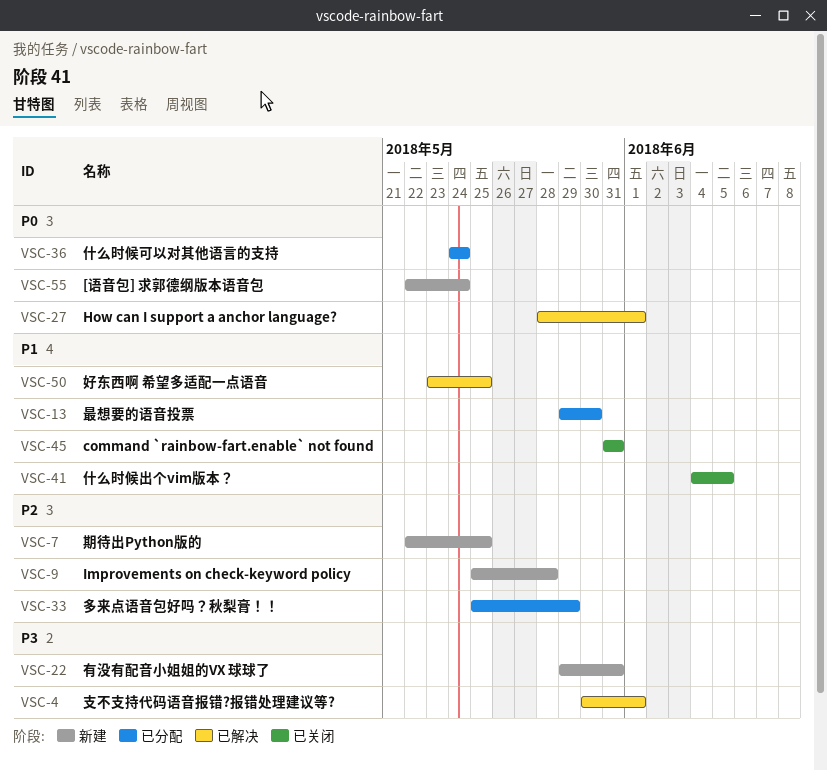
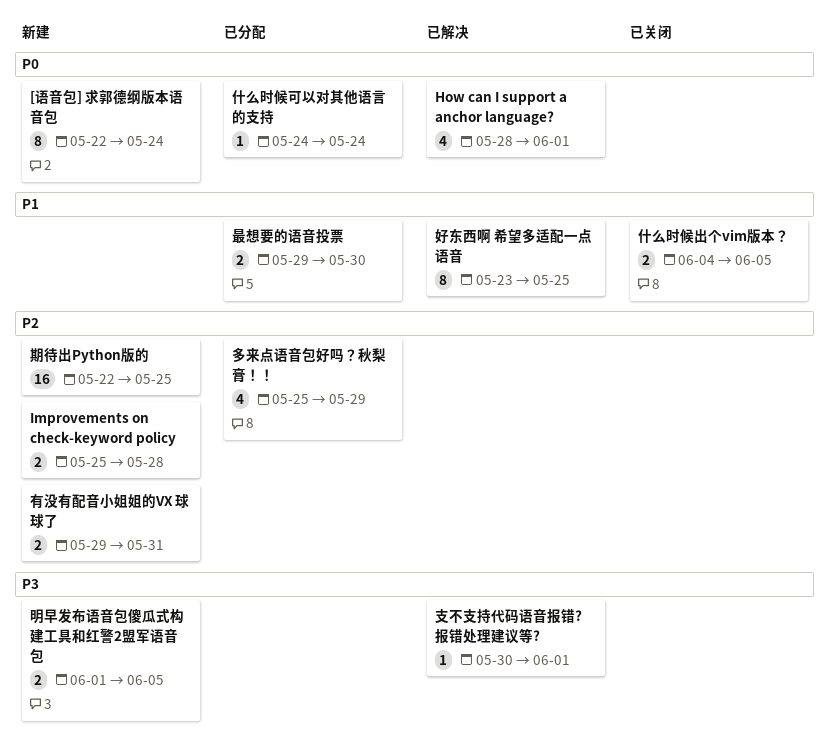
command `rainbow-fart.enable` not found: present -> none
明早发布语音包傻瓜式构建工具和红警2盟军语音包: none -> present
有没有配音小姐姐的VX 球球了, priority: P3 -> P2

